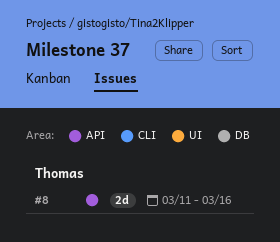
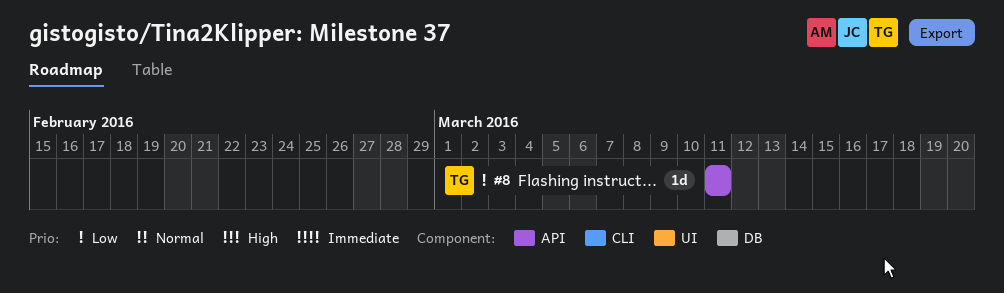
#8, estimate: 2d -> 1d
#8, due: Mar 16 -> Mar 11

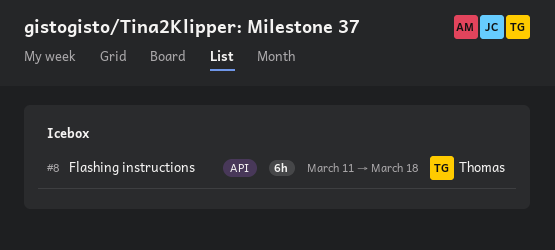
#8, estimate: 1d -> 6h
#8, due: Mar 11 -> Mar 18

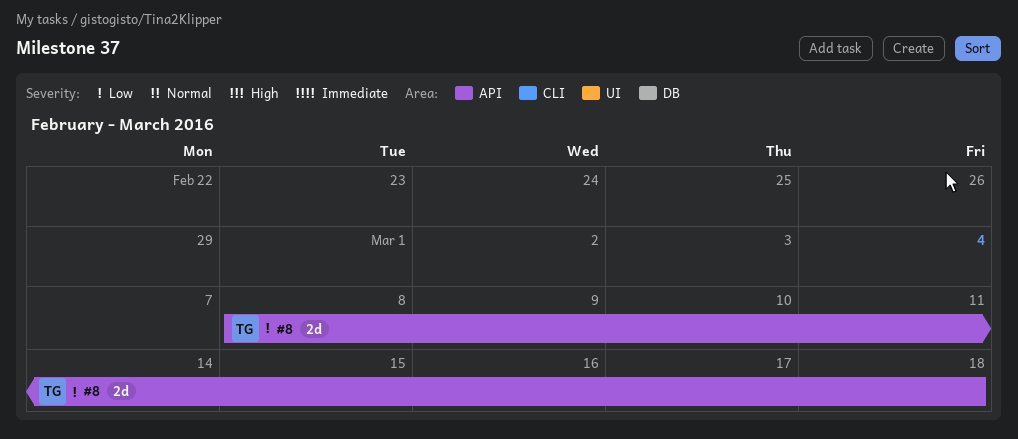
#8, estimate: 6h -> 2d
#8, start: Mar 11 -> Mar 8

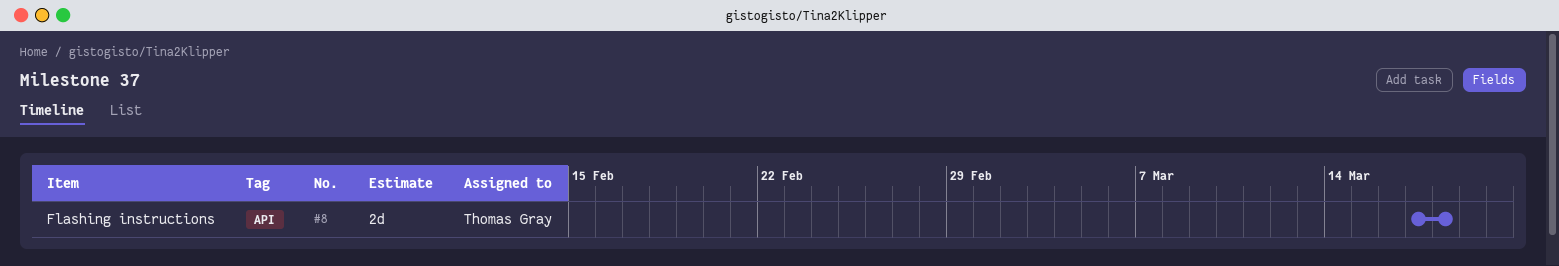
#8, start: Mar 8 -> Mar 17

